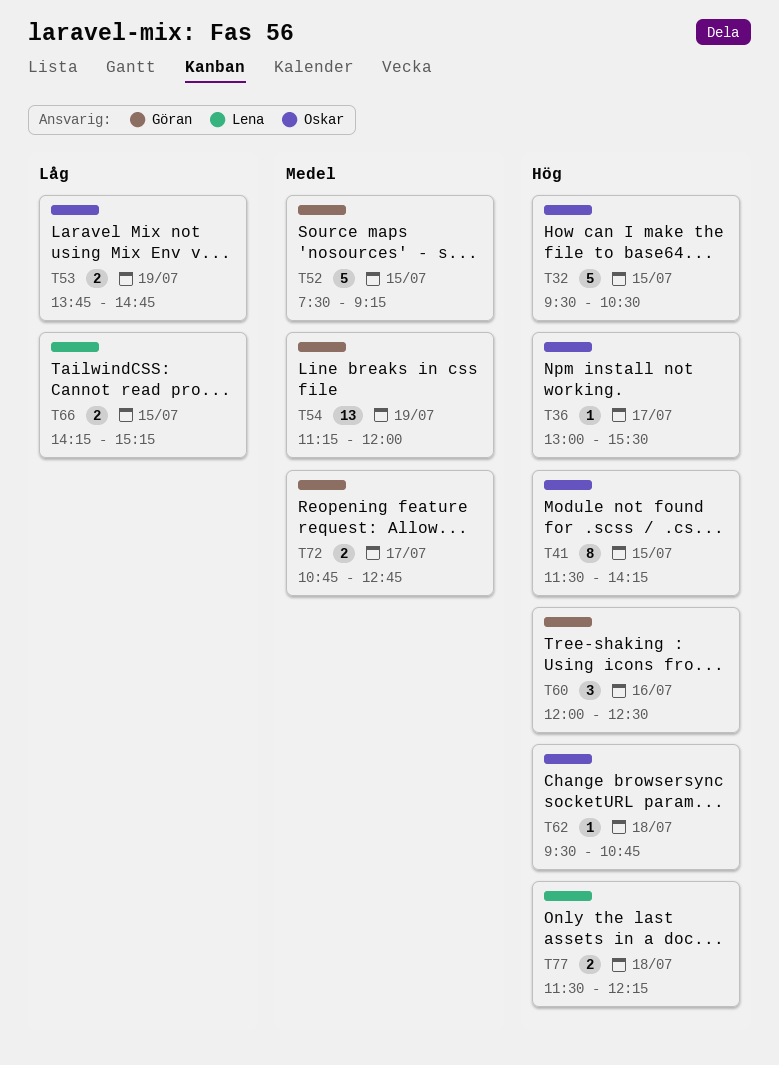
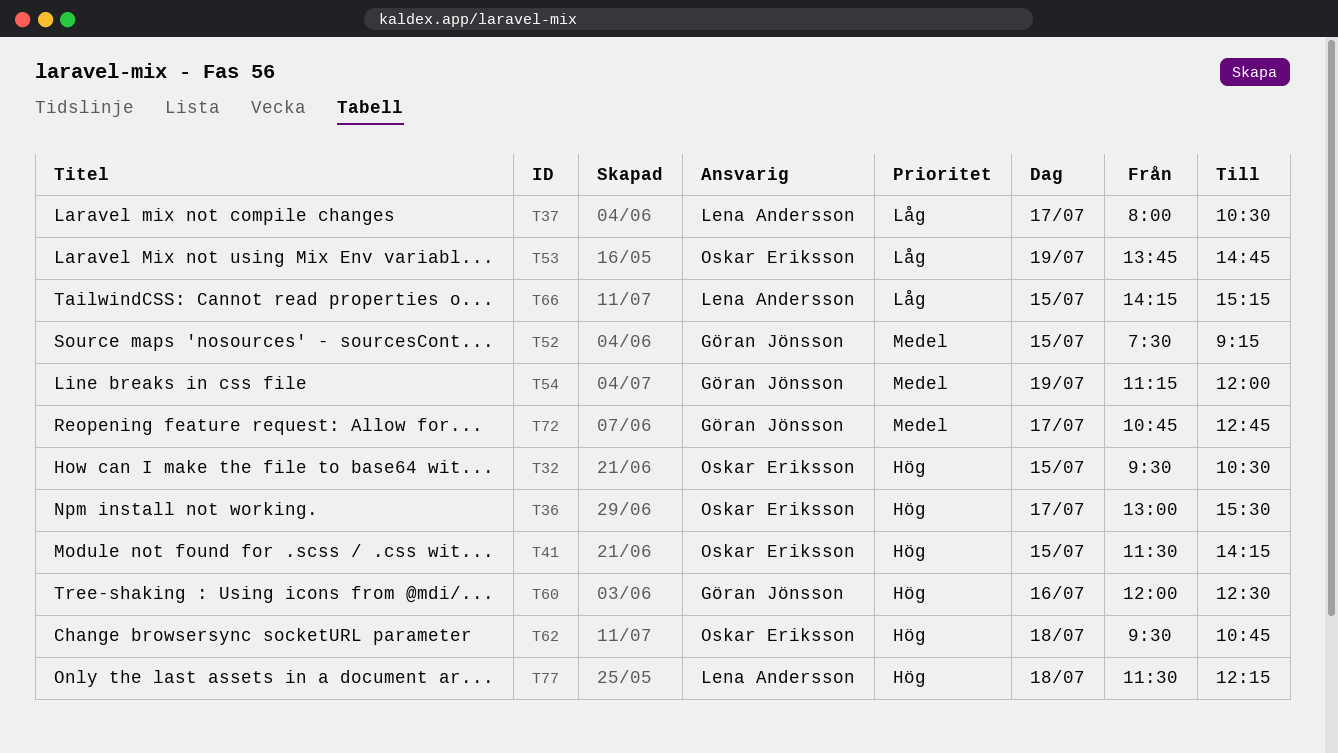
T37: none -> present

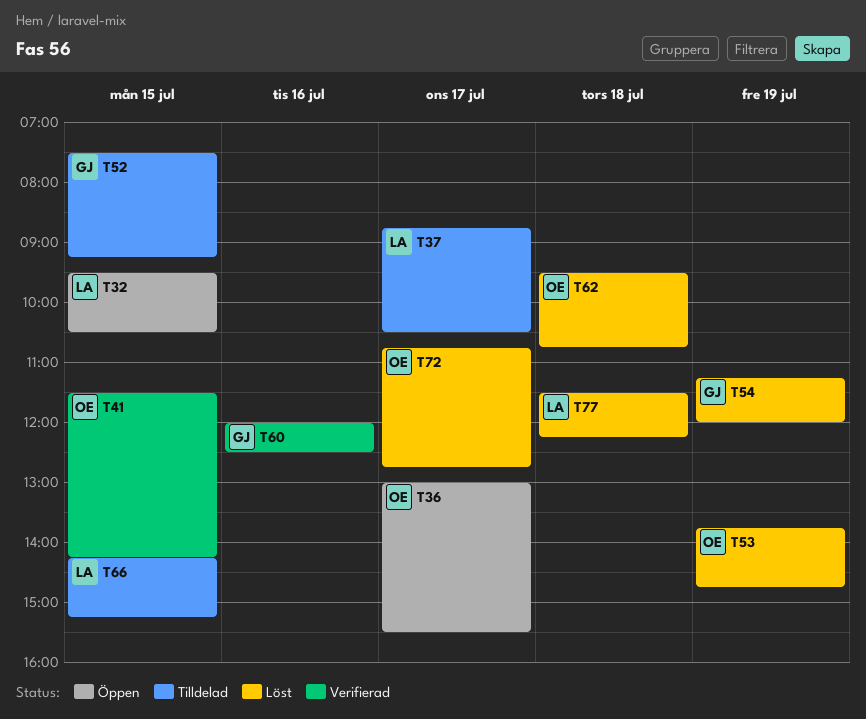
T32, owner: Oskar Eriksson -> Lena Andersson
T37, begins: 08:00 -> 08:45
T72, owner: Göran Jönsson -> Oskar Eriksson

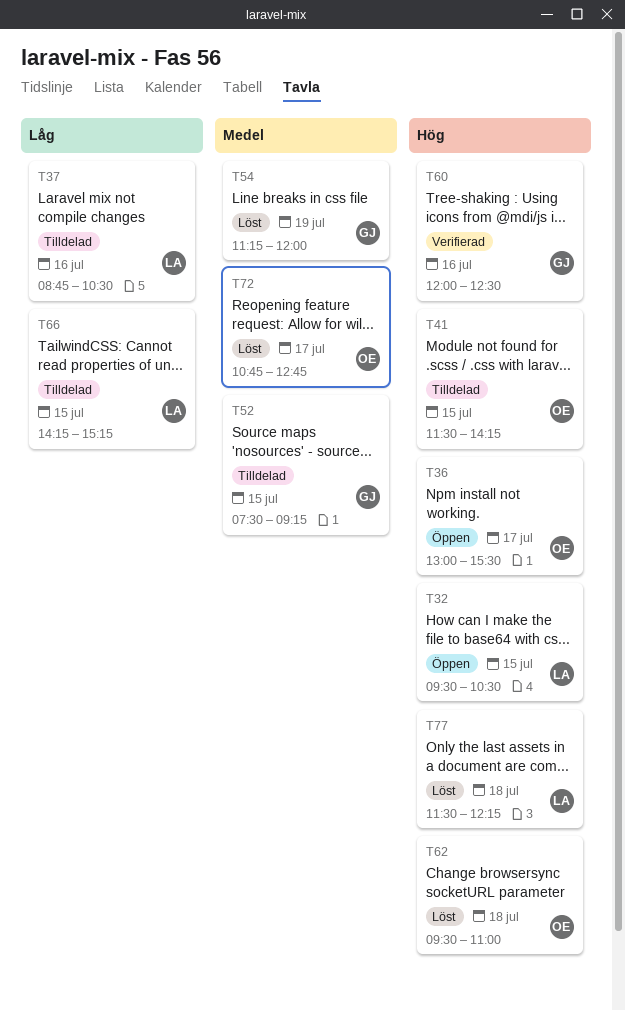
T37, day: Jul 17 -> Jul 16
T41, status: Verifierad -> Tilldelad
T53: present -> none
T62, ends: 10:45 -> 11:00

